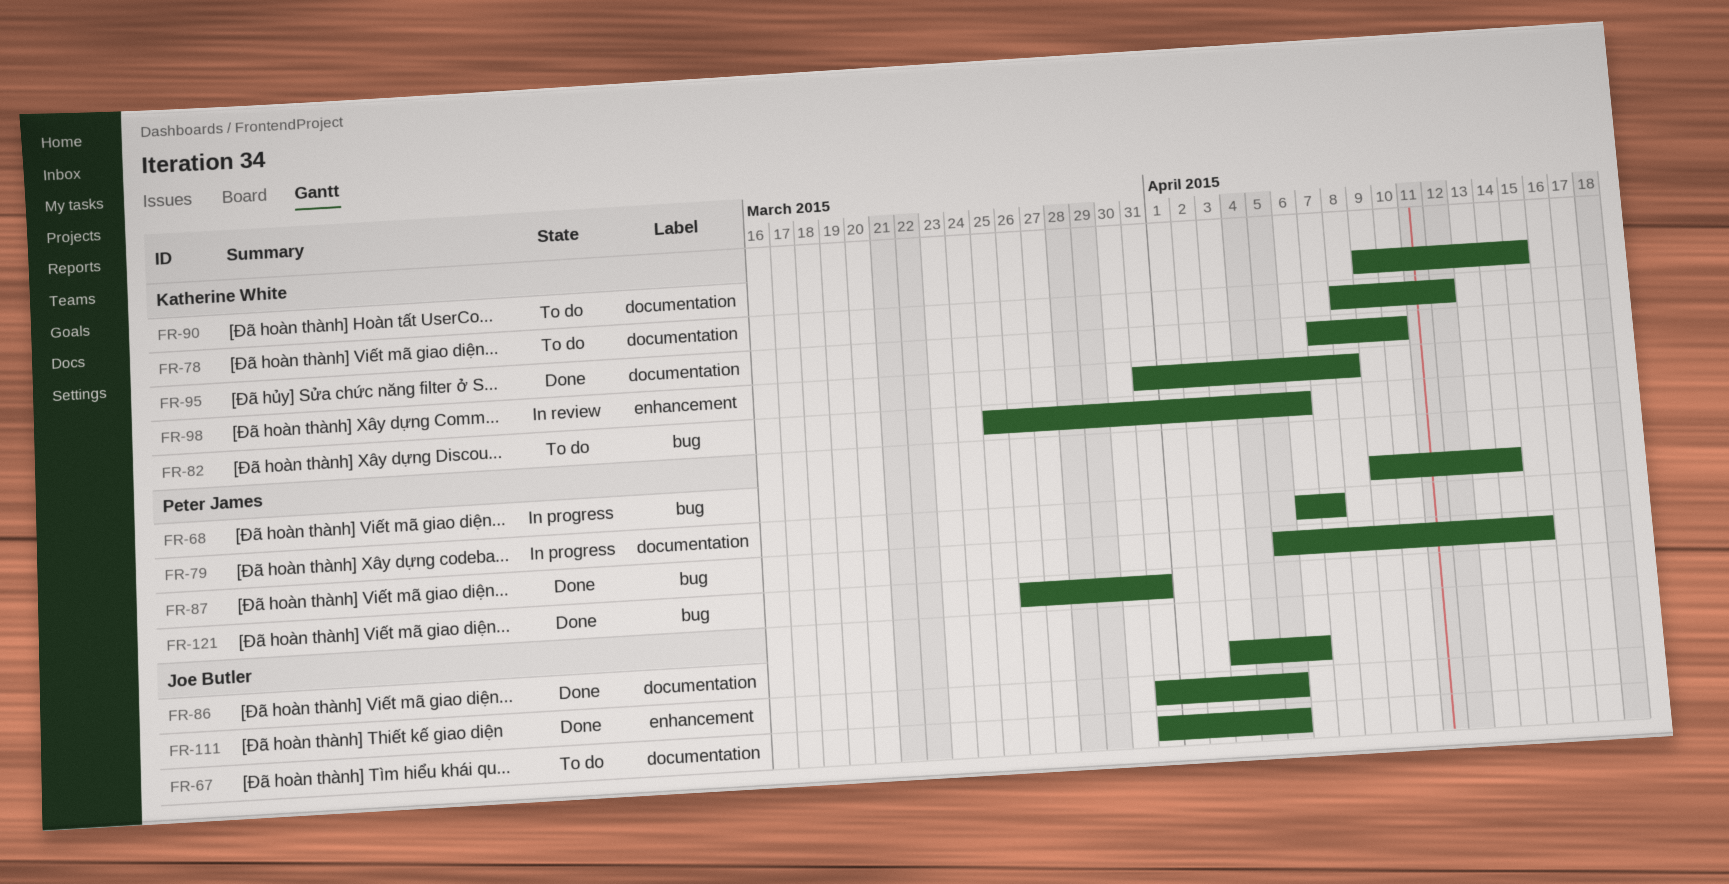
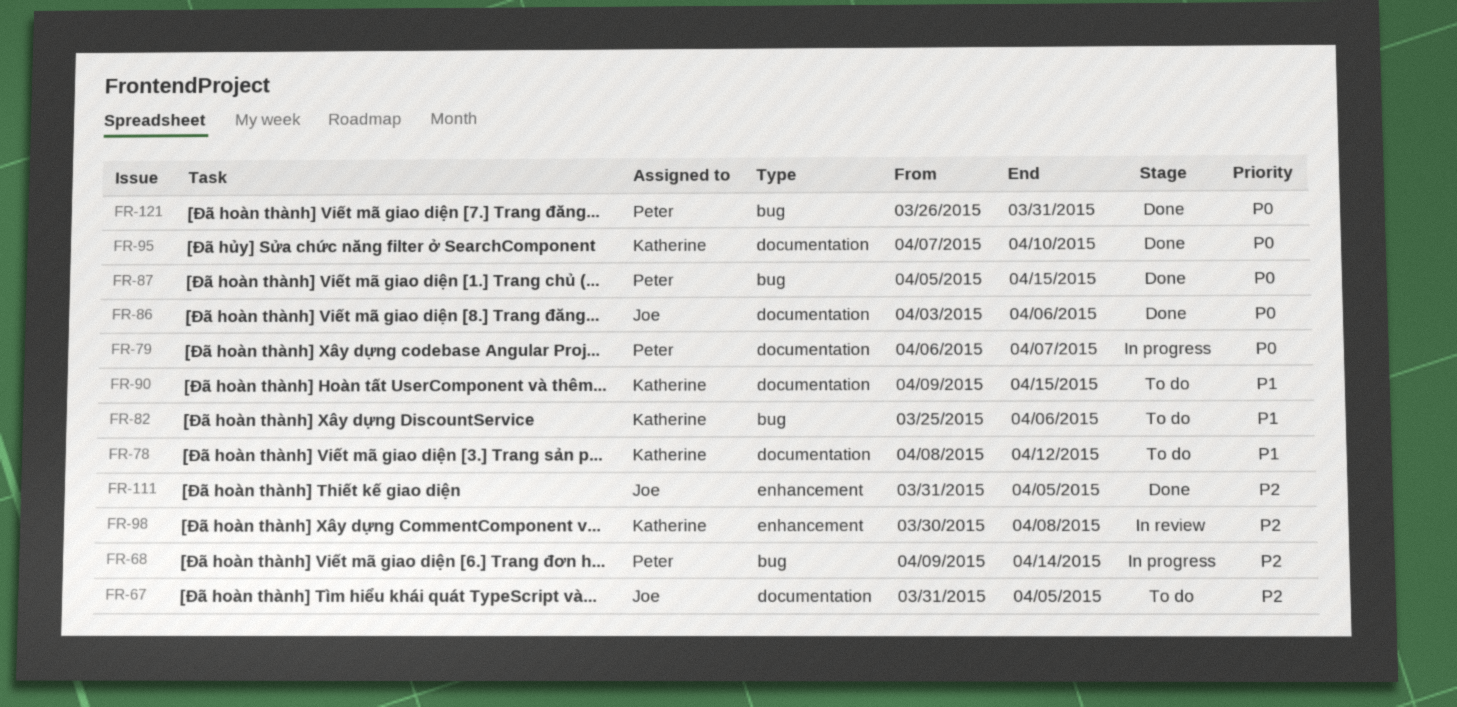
FR-98, start: Mar 31 -> Mar 30

